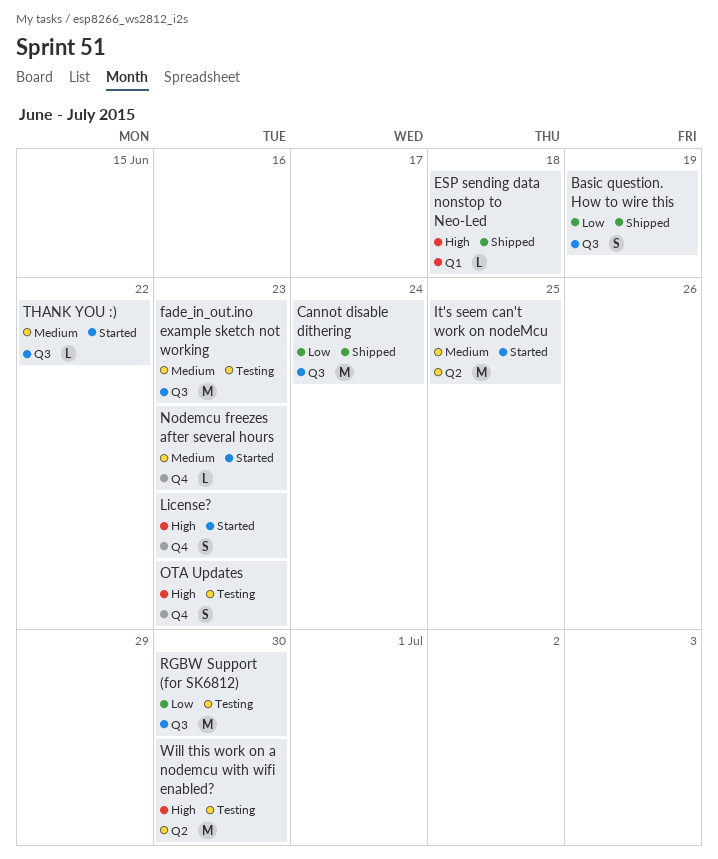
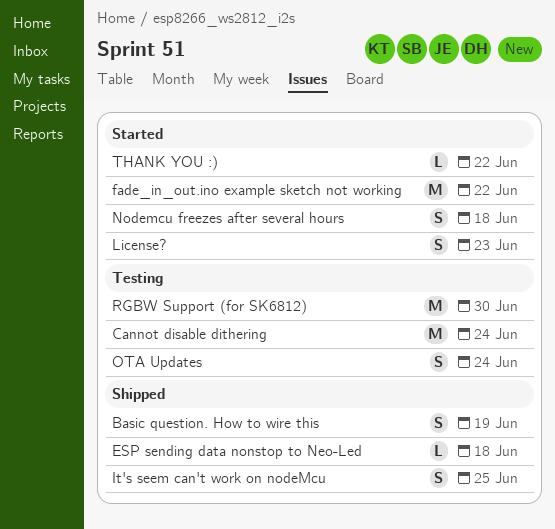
Cannot disable dithering, status: Shipped -> Testing
fade_in_out.ino example sketch not working, status: Testing -> Started
fade_in_out.ino example sketch not working, due: Jun 23 -> Jun 22
It's seem can't work on nodeMcu, status: Started -> Shipped
It's seem can't work on nodeMcu, estimate: M -> S
Nodemcu freezes after several hours, estimate: L -> S
Nodemcu freezes after several hours, due: Jun 23 -> Jun 18
OTA Updates, due: Jun 23 -> Jun 24
Will this work on a nodemcu with wifi enabled?: present -> none

